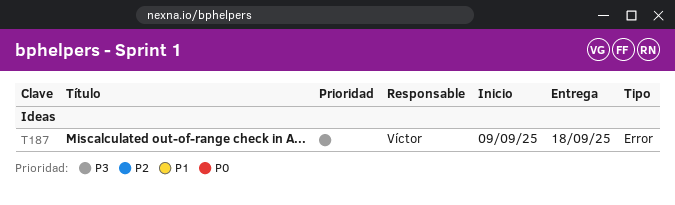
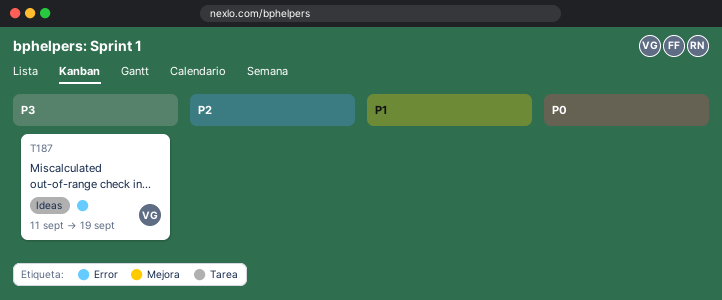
T187, start: Sep 9 -> Sep 11
T187, due: Sep 18 -> Sep 19

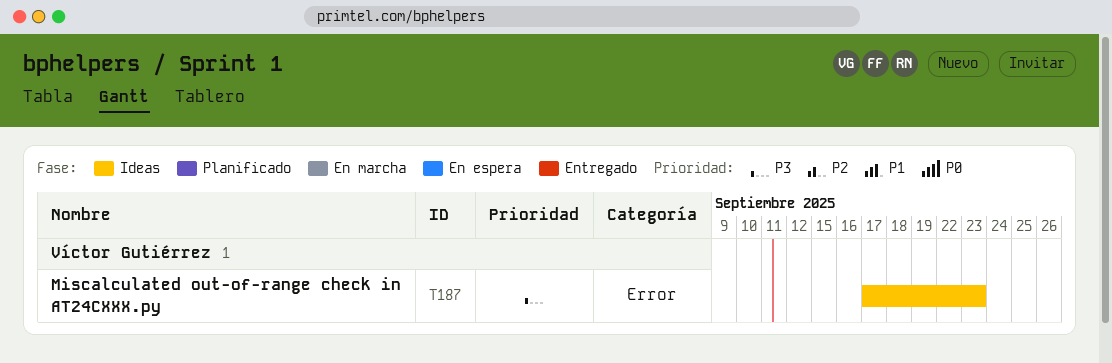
T187, start: Sep 11 -> Sep 17
T187, due: Sep 19 -> Sep 23

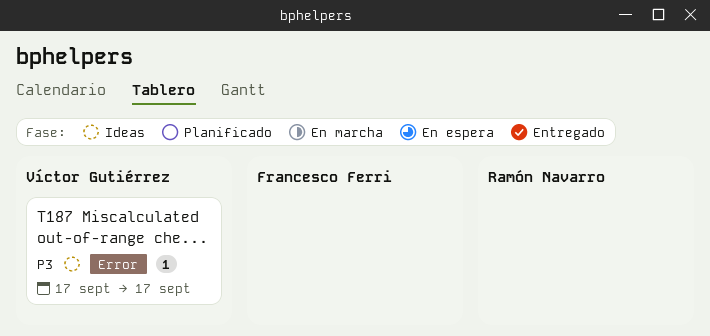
T187, due: Sep 23 -> Sep 17

